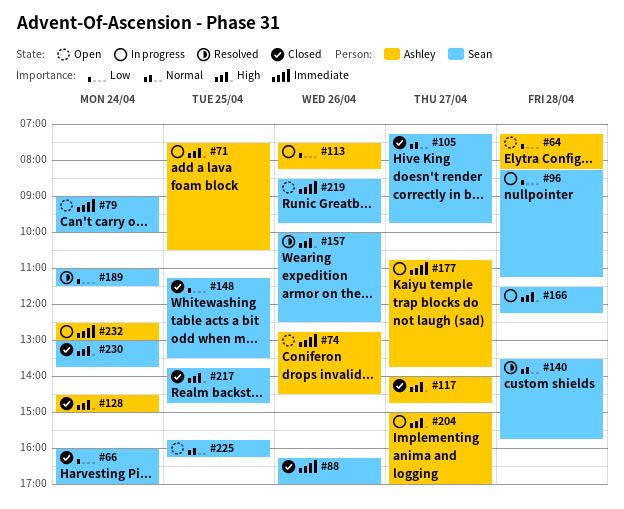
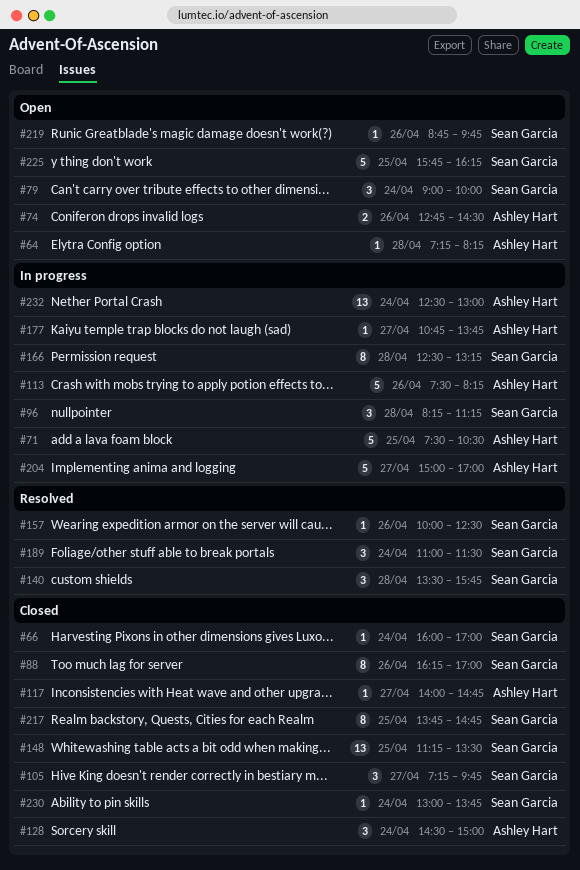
#166, begins: 11:30 -> 12:30
#166, ends: 12:15 -> 13:15
#219, begins: 08:30 -> 08:45

